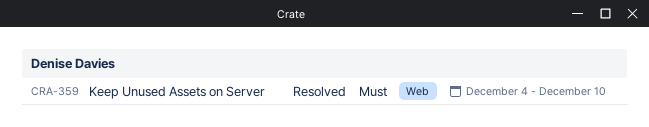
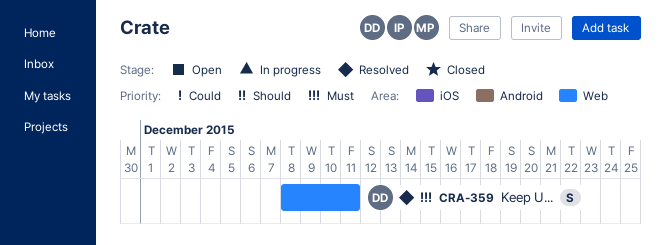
CRA-359, start: Dec 4 -> Dec 8
CRA-359, due: Dec 10 -> Dec 11

